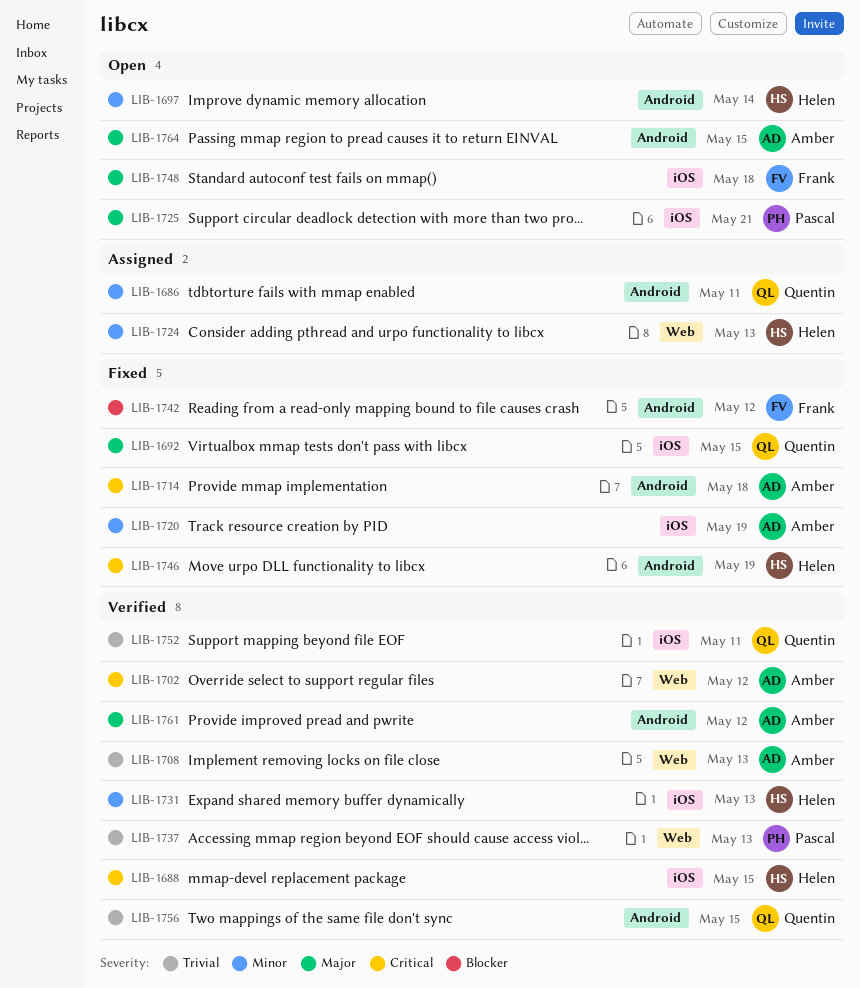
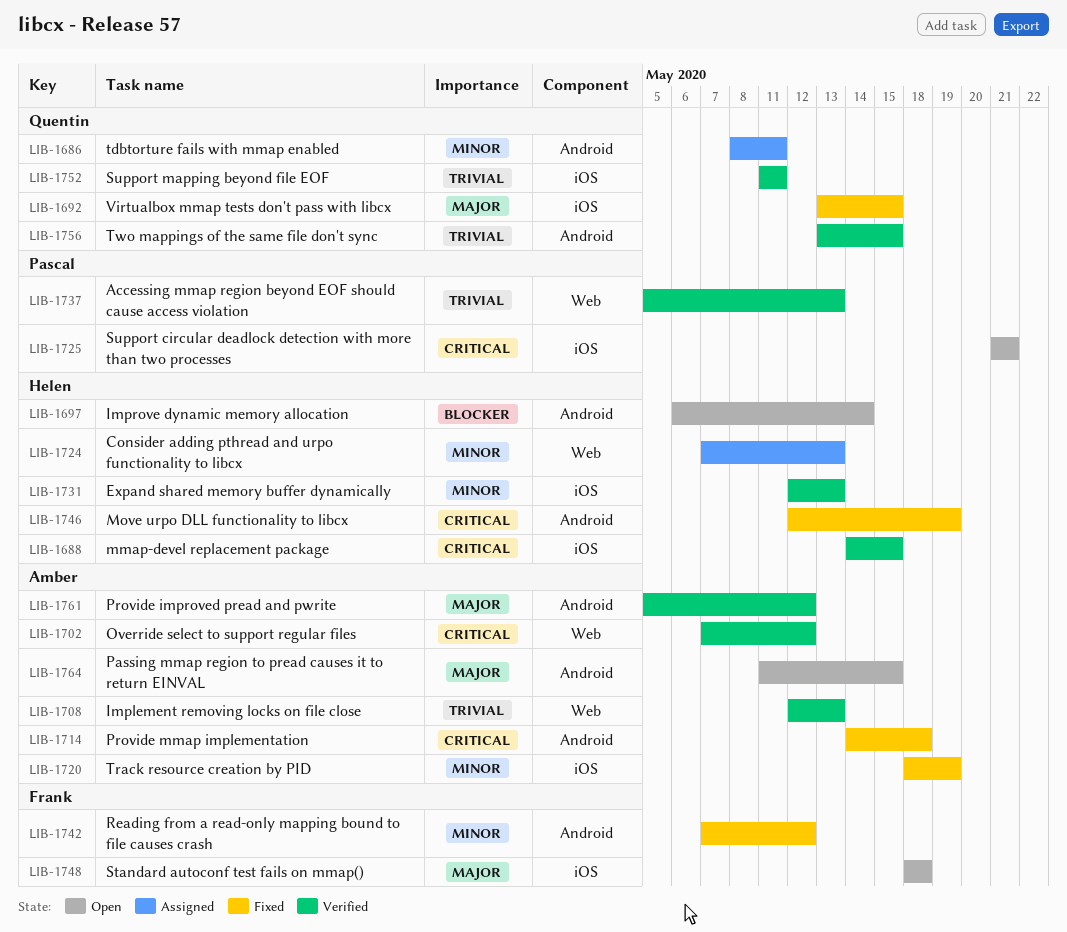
LIB-1697, priority: Minor -> Blocker
LIB-1725, priority: Major -> Critical
LIB-1742, priority: Blocker -> Minor

